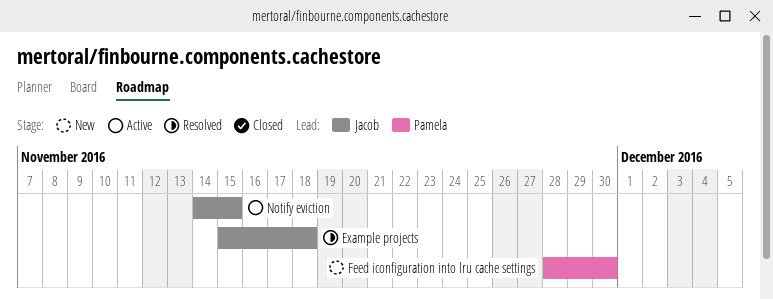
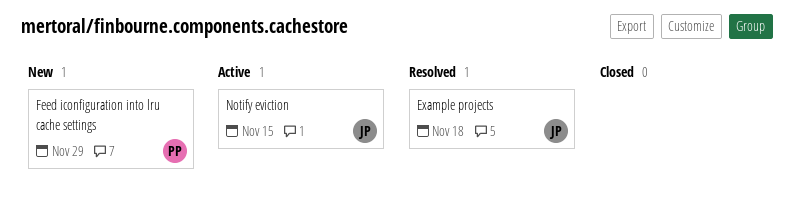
Feed iconfiguration into lru cache settings, due: Nov 30 -> Nov 29

